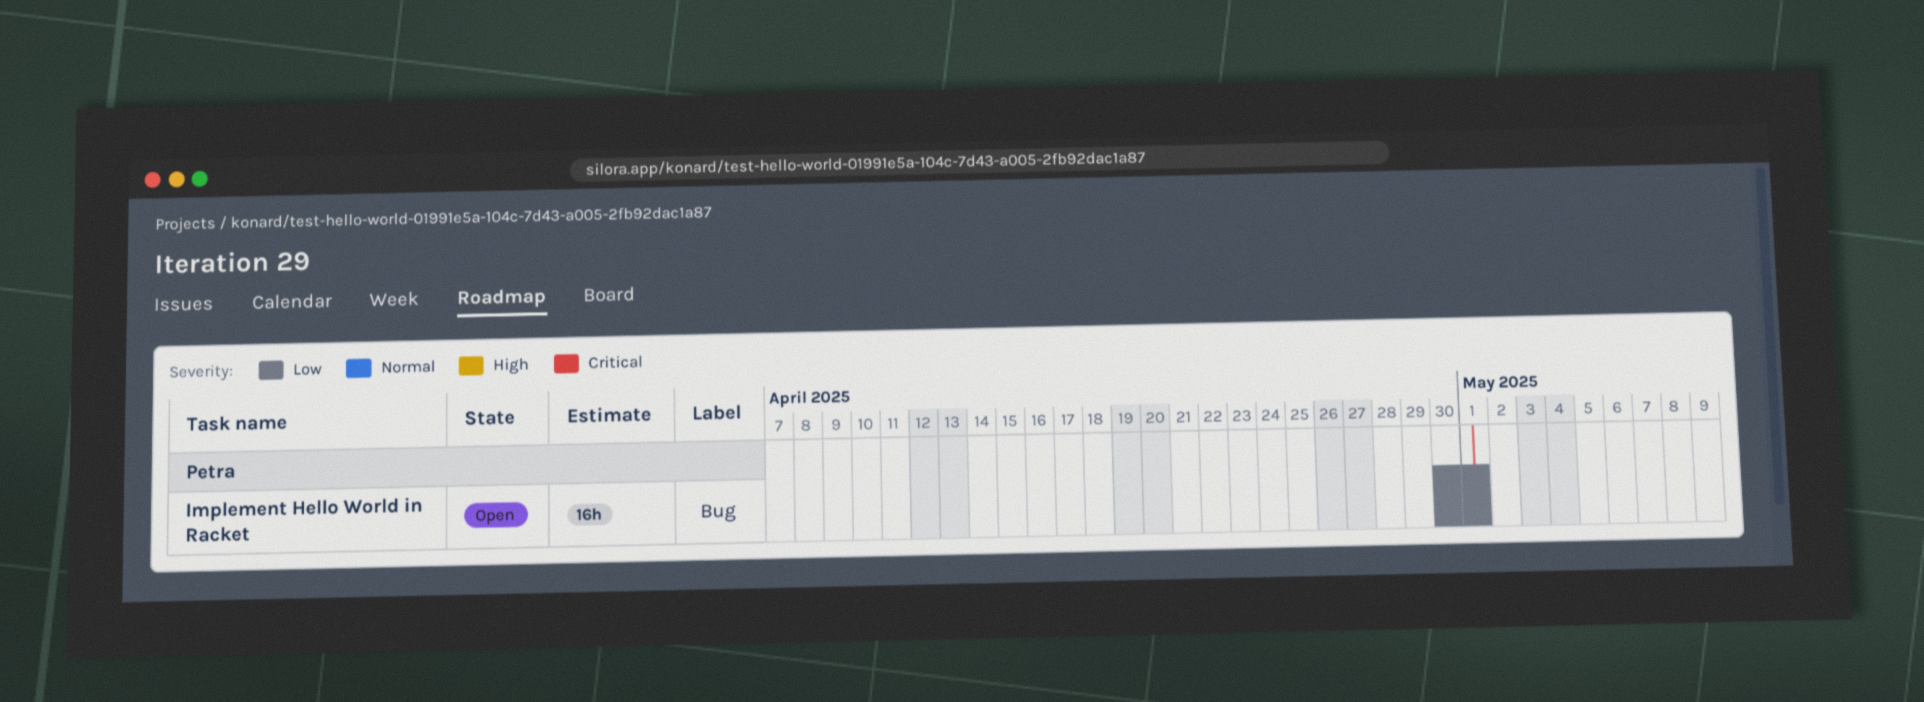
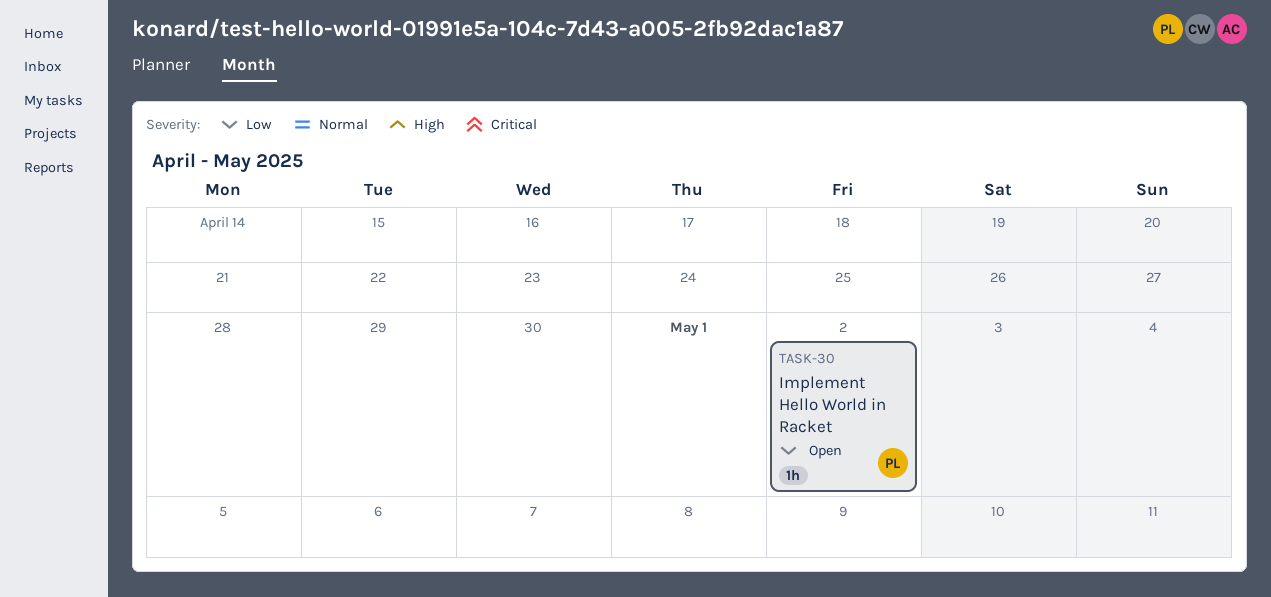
Implement Hello World in Racket, estimate: 16h -> 1h
Implement Hello World in Racket, due: May 1 -> May 2

